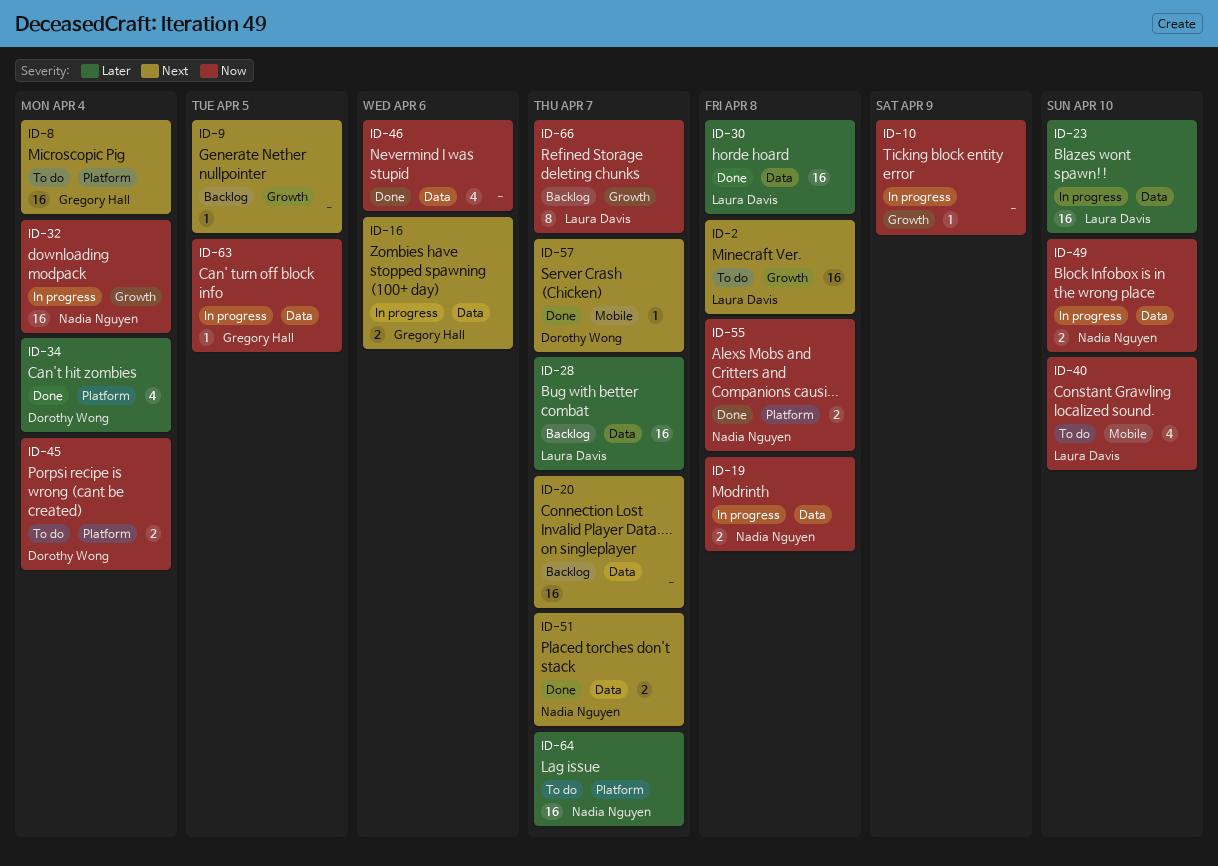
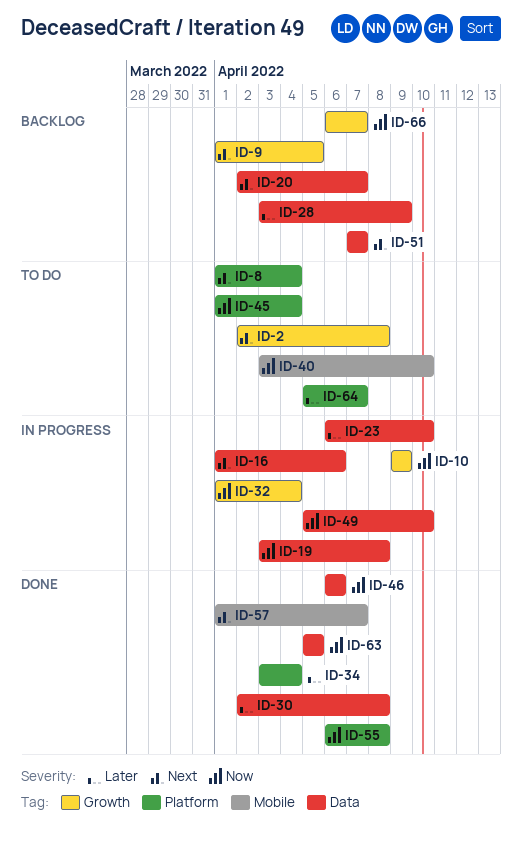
ID-28, due: Apr 7 -> Apr 9
ID-51, status: Done -> Backlog
ID-63, status: In progress -> Done

